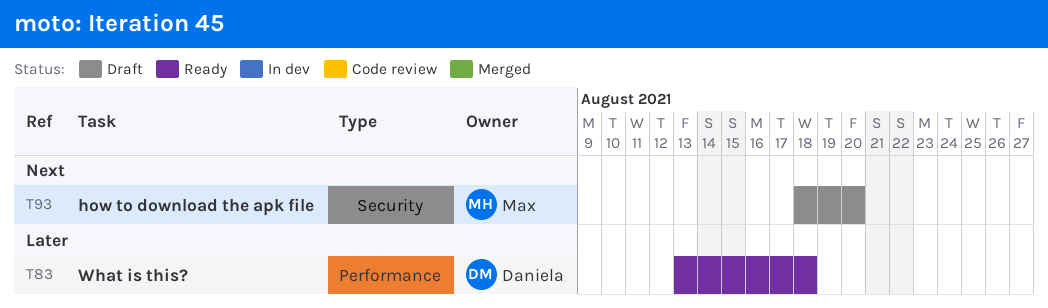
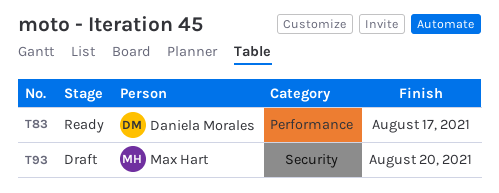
T83, due: Aug 18 -> Aug 17

